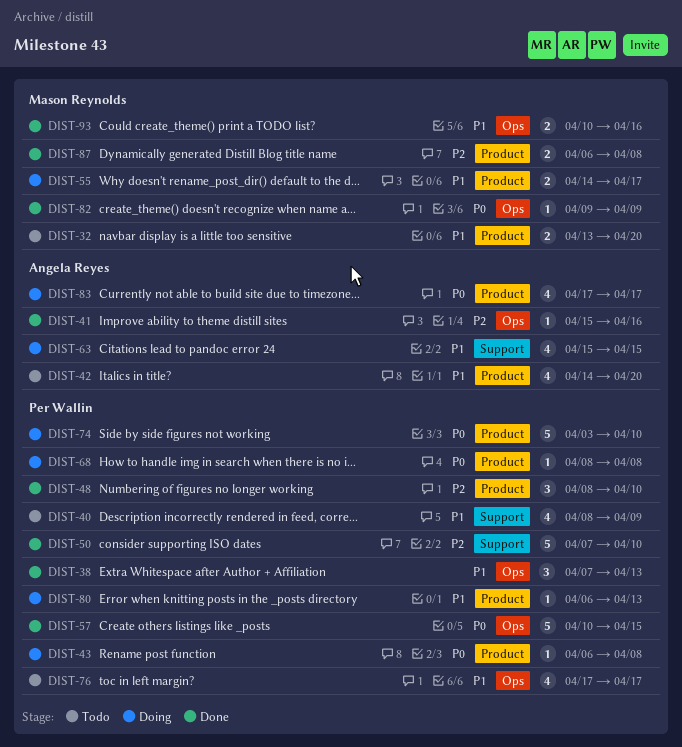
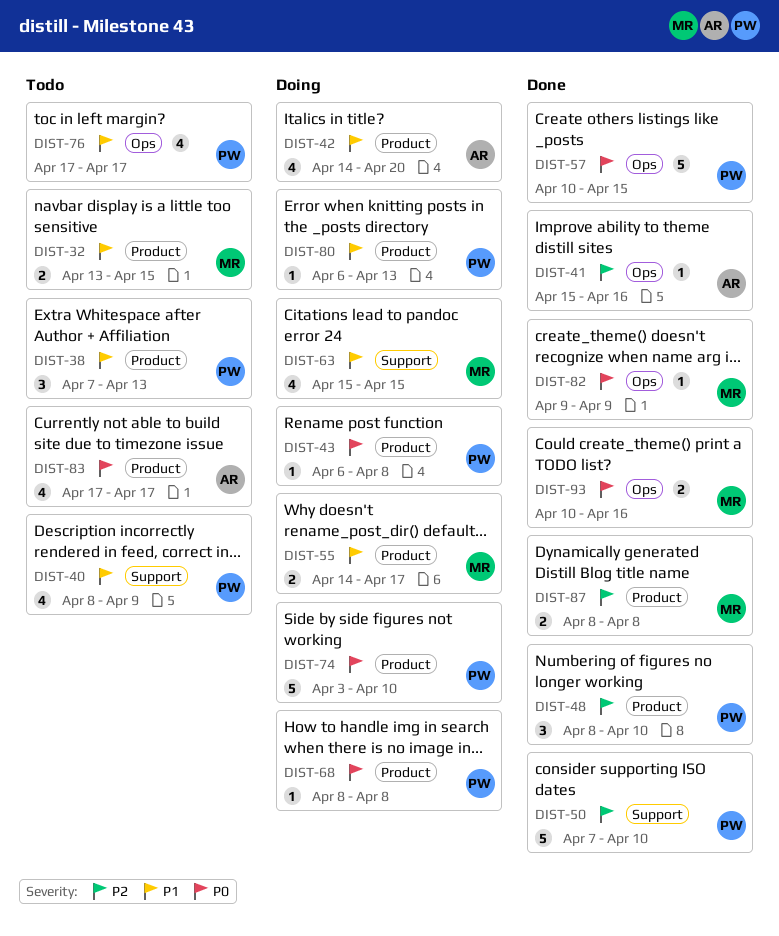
DIST-32, due: Apr 20 -> Apr 15
DIST-38, status: Done -> Todo
DIST-38, label: Ops -> Product
DIST-42, status: Todo -> Doing
DIST-63, owner: Angela Reyes -> Mason Reynolds
DIST-83, status: Doing -> Todo
DIST-87, start: Apr 6 -> Apr 8
DIST-93, priority: P1 -> P0

